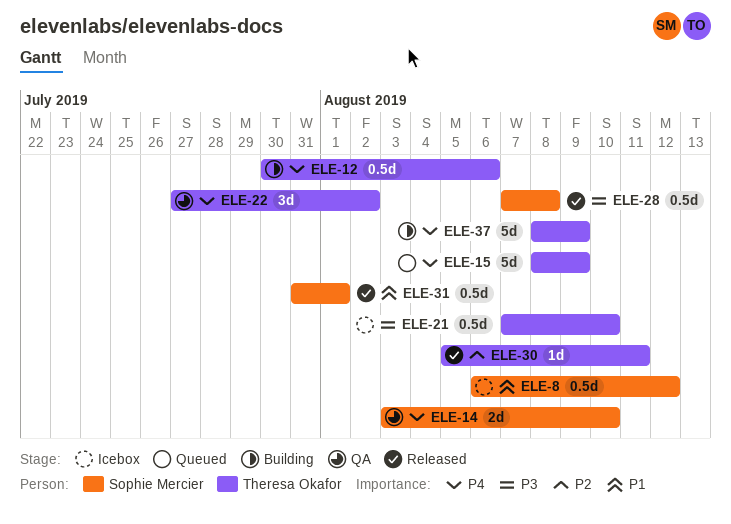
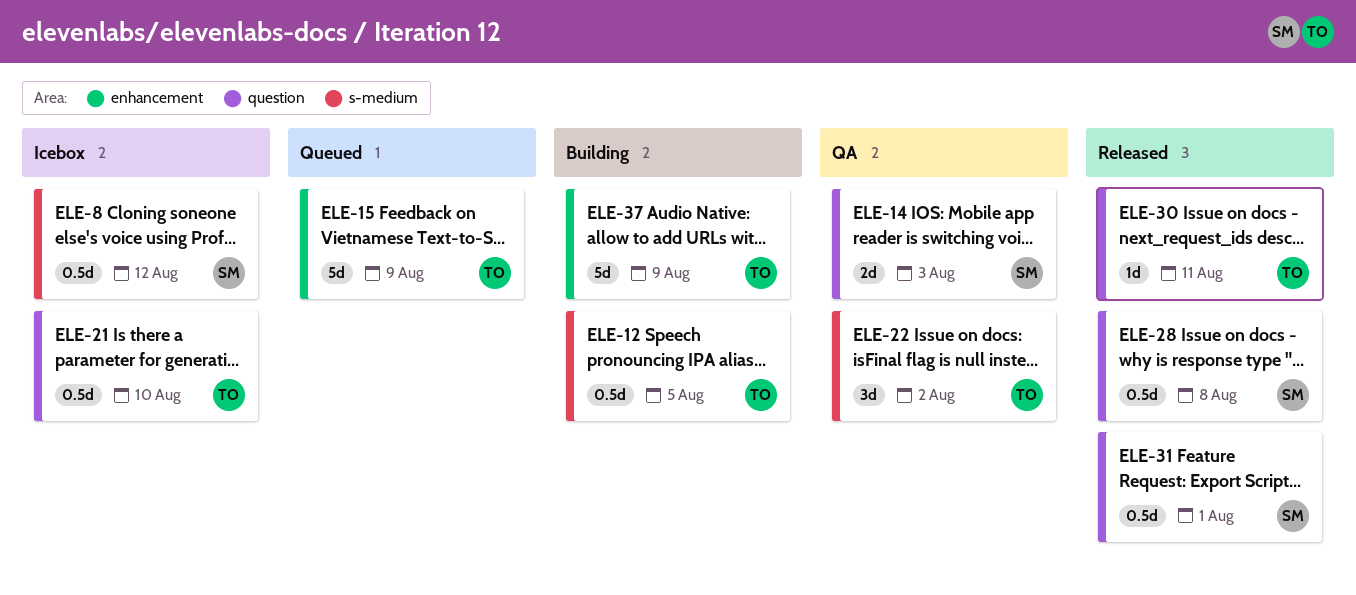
ELE-12, due: Aug 6 -> Aug 5
ELE-14, due: Aug 10 -> Aug 3

